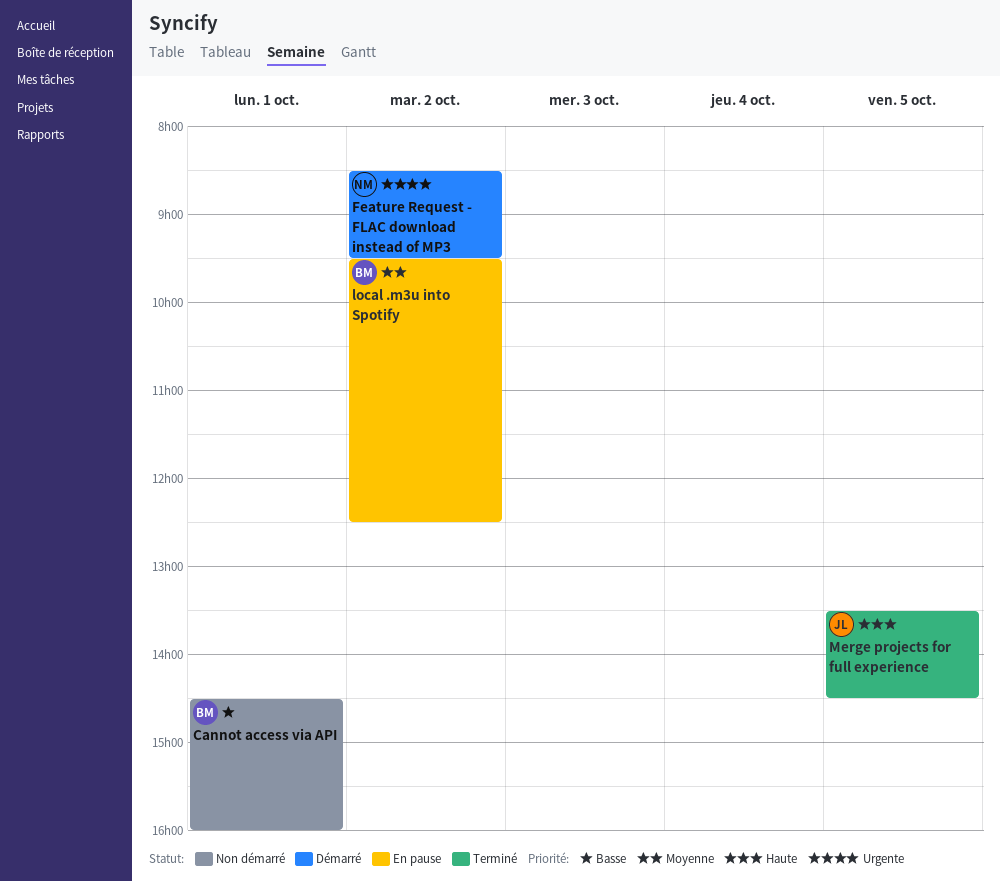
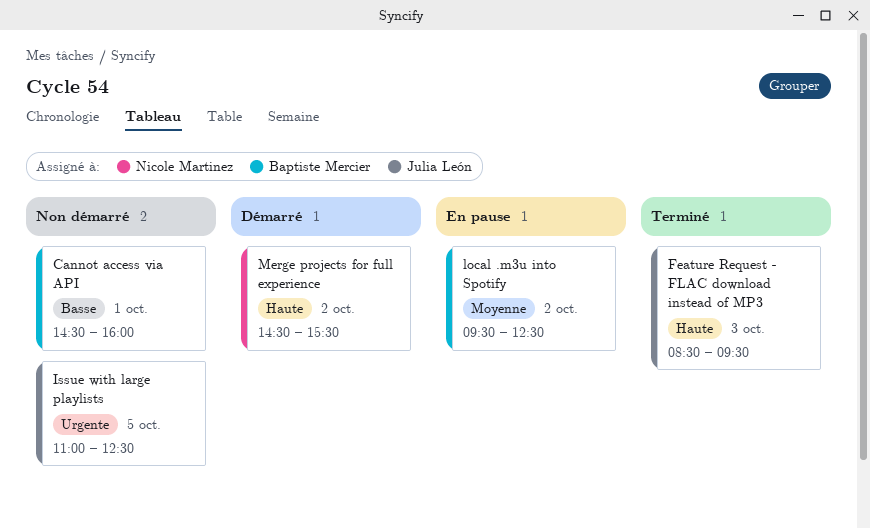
Feature Request - FLAC download instead of MP3, status: Démarré -> Terminé
Feature Request - FLAC download instead of MP3, owner: Nicole Martinez -> Julia León
Feature Request - FLAC download instead of MP3, priority: Urgente -> Haute
Feature Request - FLAC download instead of MP3, day: Oct 2 -> Oct 3
Issue with large playlists: none -> present
Merge projects for full experience, status: Terminé -> Démarré
Merge projects for full experience, owner: Julia León -> Nicole Martinez
Merge projects for full experience, day: Oct 5 -> Oct 2
Merge projects for full experience, begins: 13:30 -> 14:30
Merge projects for full experience, ends: 14:30 -> 15:30

